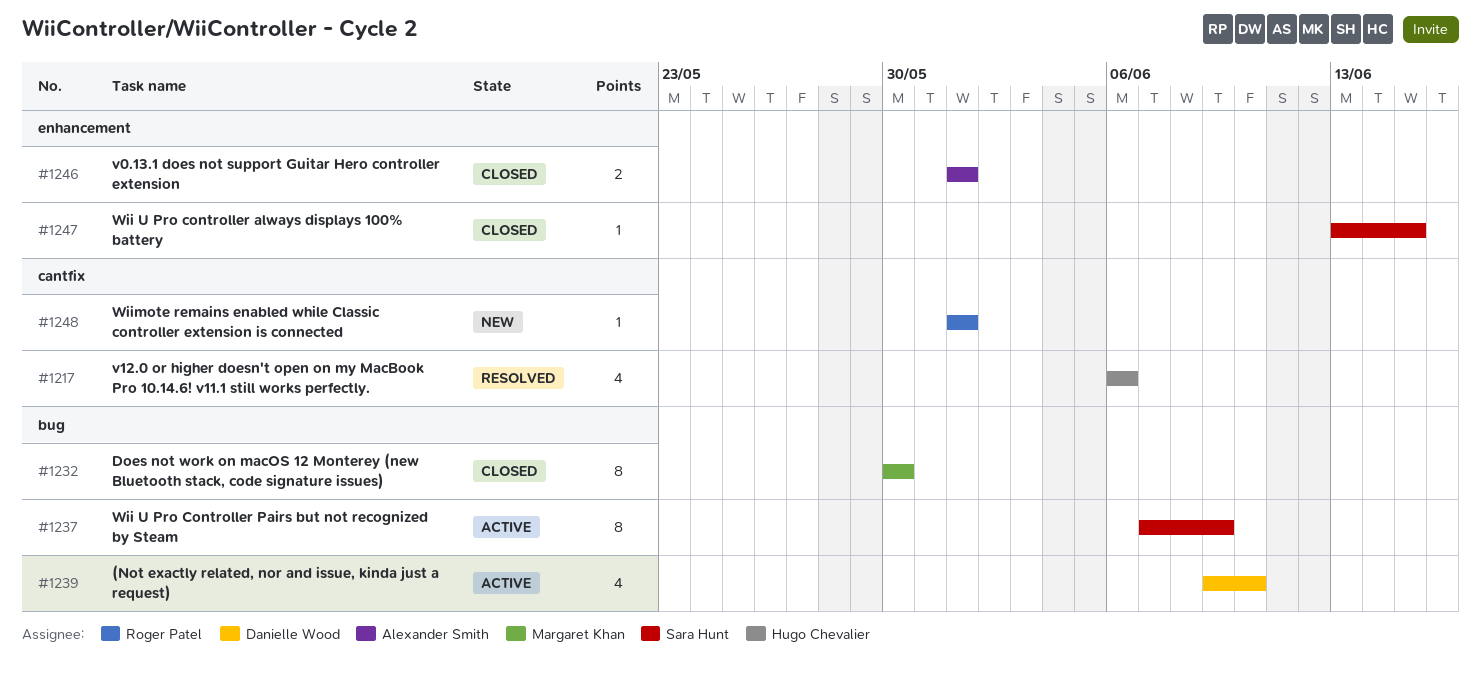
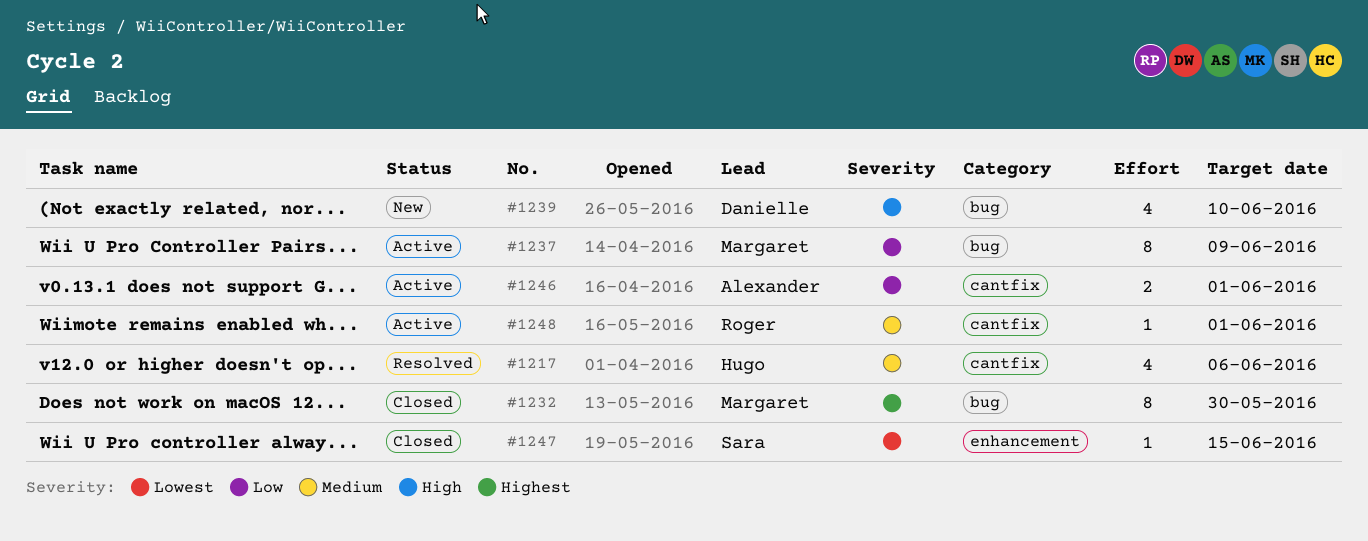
#1237, owner: Sara Hunt -> Margaret Khan
#1239, status: Active -> New
#1246, status: Closed -> Active
#1246, label: enhancement -> cantfix
#1248, status: New -> Active

